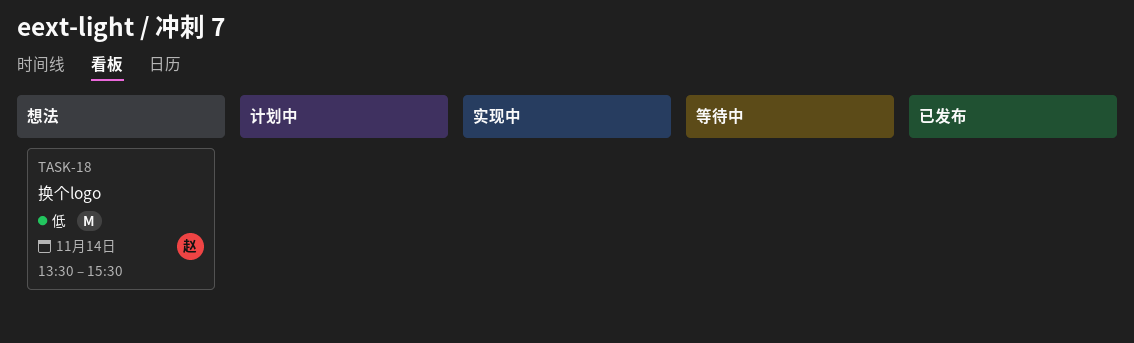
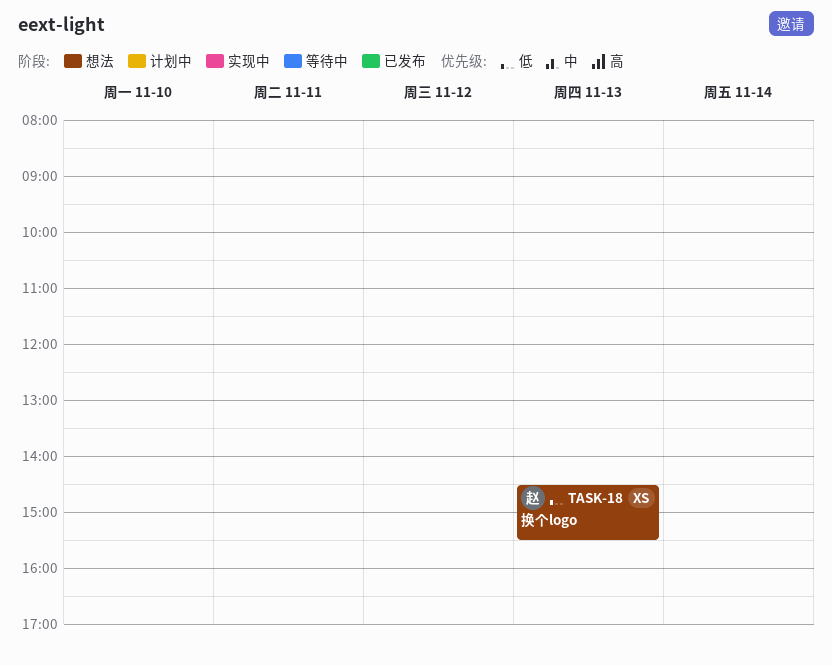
TASK-18, estimate: M -> XS
TASK-18, day: Nov 14 -> Nov 13
TASK-18, begins: 13:30 -> 14:30

